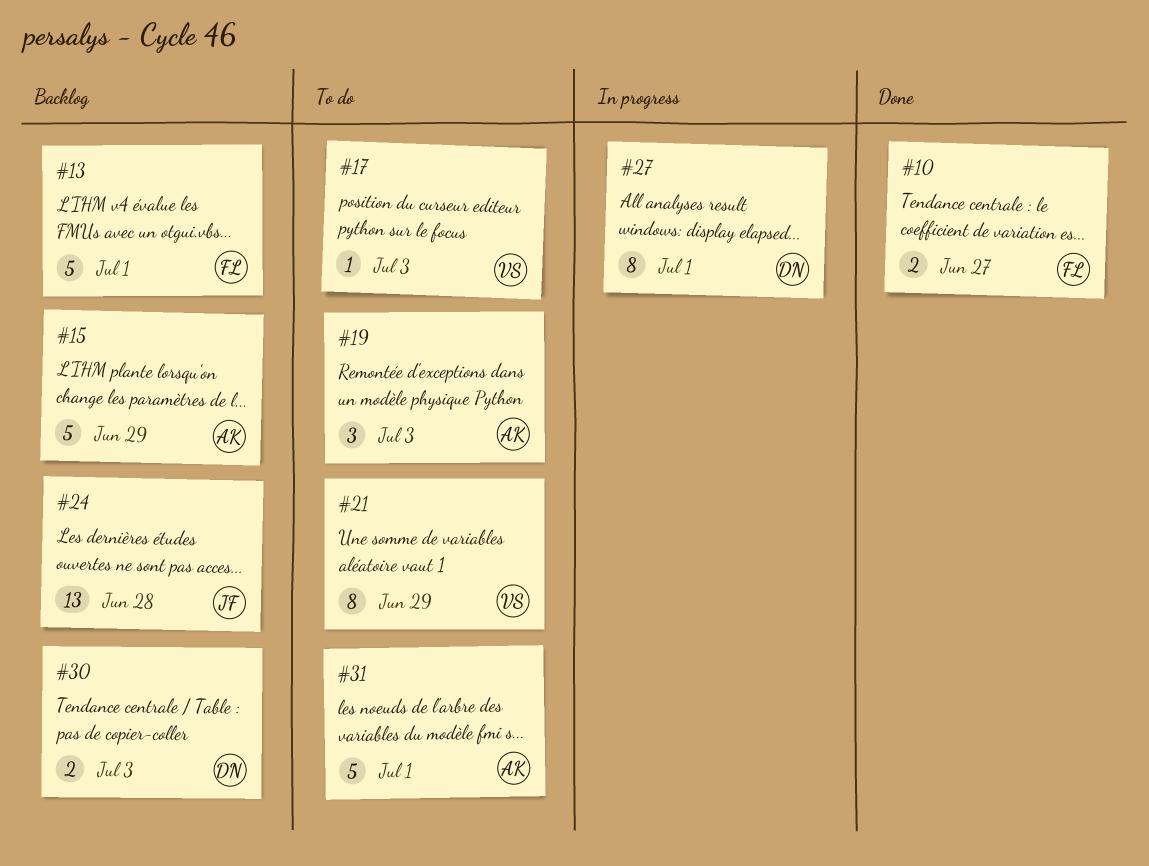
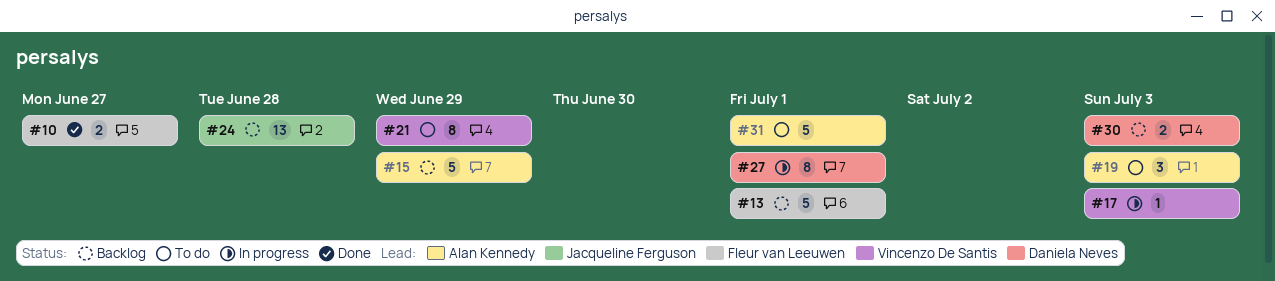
#17, status: To do -> In progress

